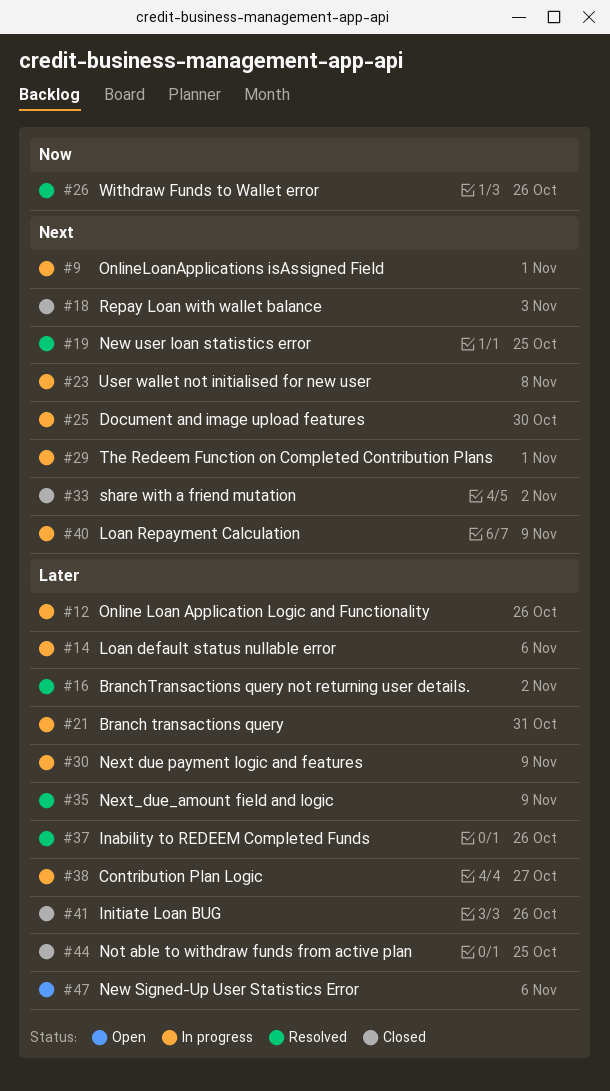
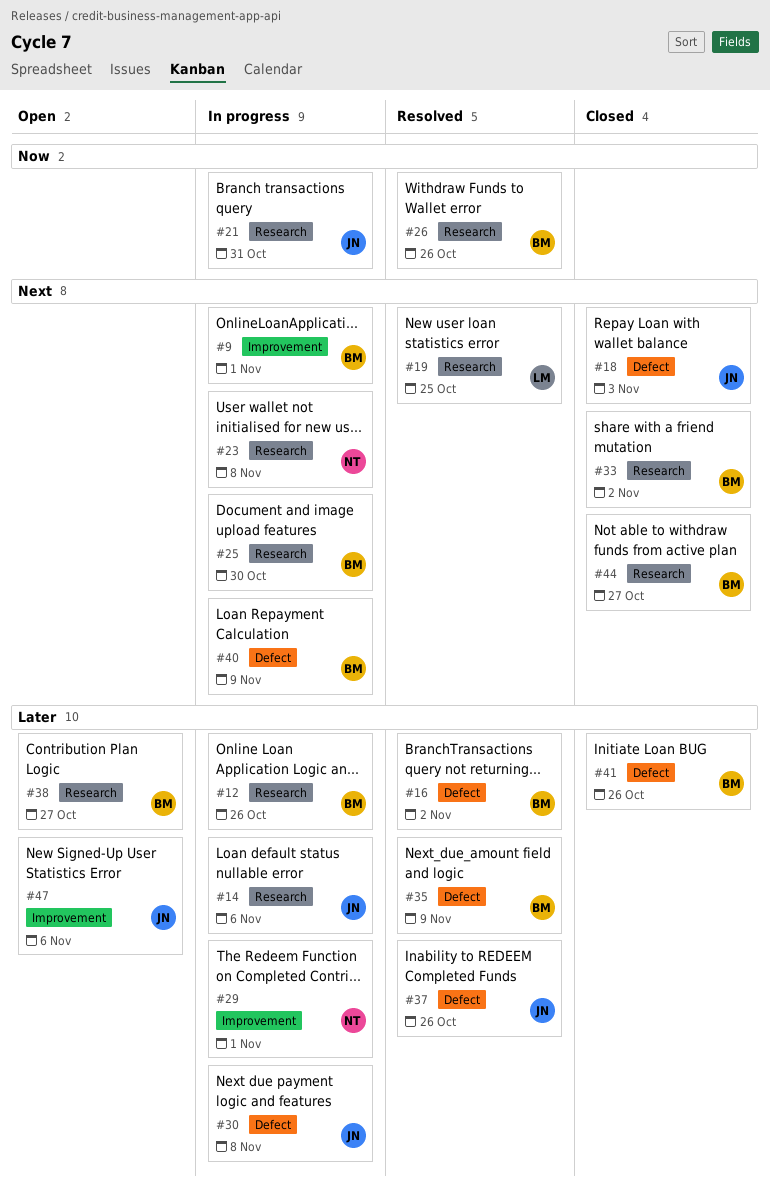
#21, priority: Later -> Now
#29, priority: Next -> Later
#30, due: Nov 9 -> Nov 8
#38, status: In progress -> Open
#44, priority: Later -> Next
#44, due: Oct 25 -> Oct 27

